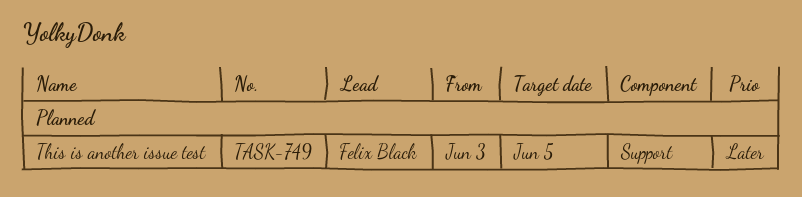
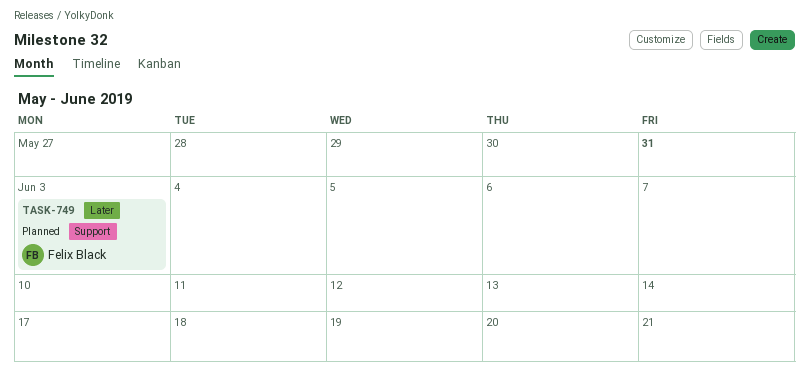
TASK-749, due: Jun 5 -> Jun 3

